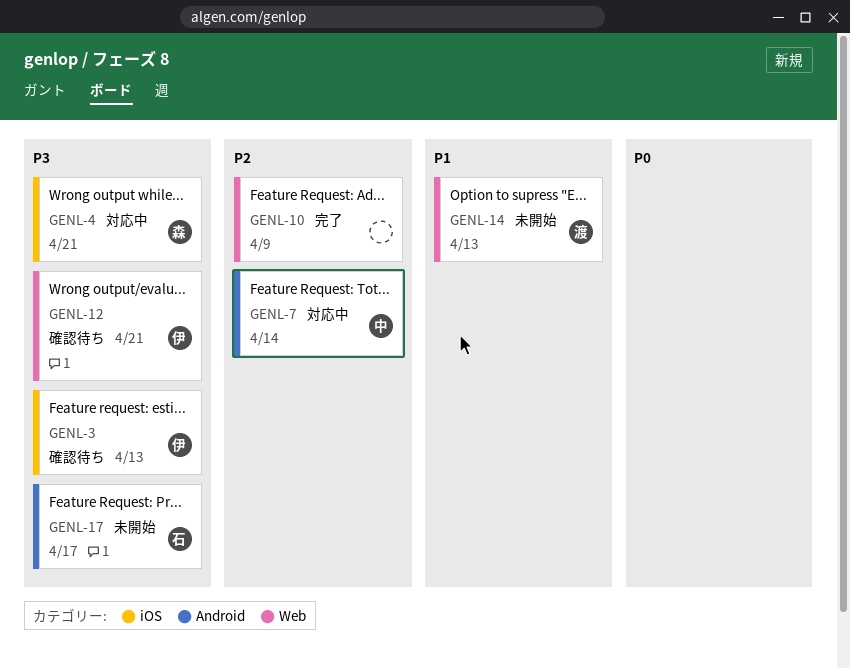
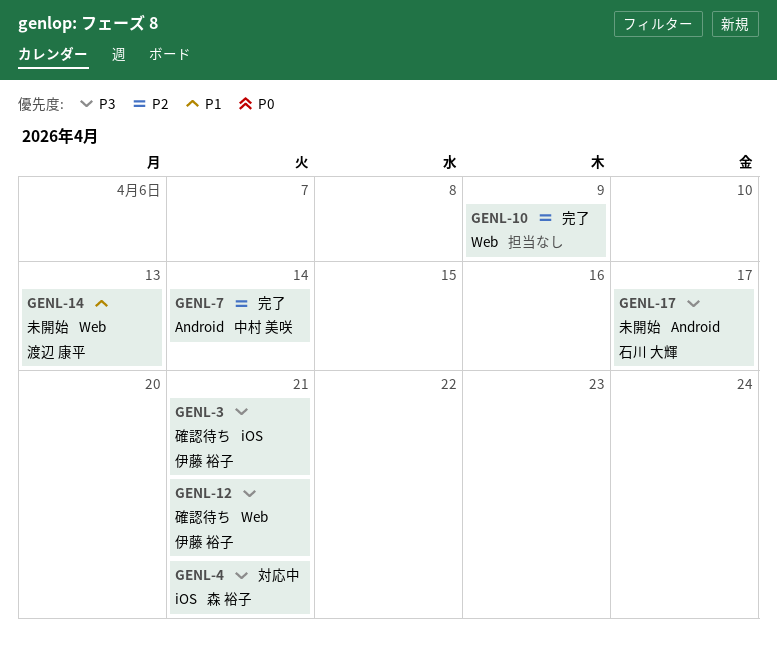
GENL-3, due: Apr 13 -> Apr 21
GENL-7, status: 対応中 -> 完了

